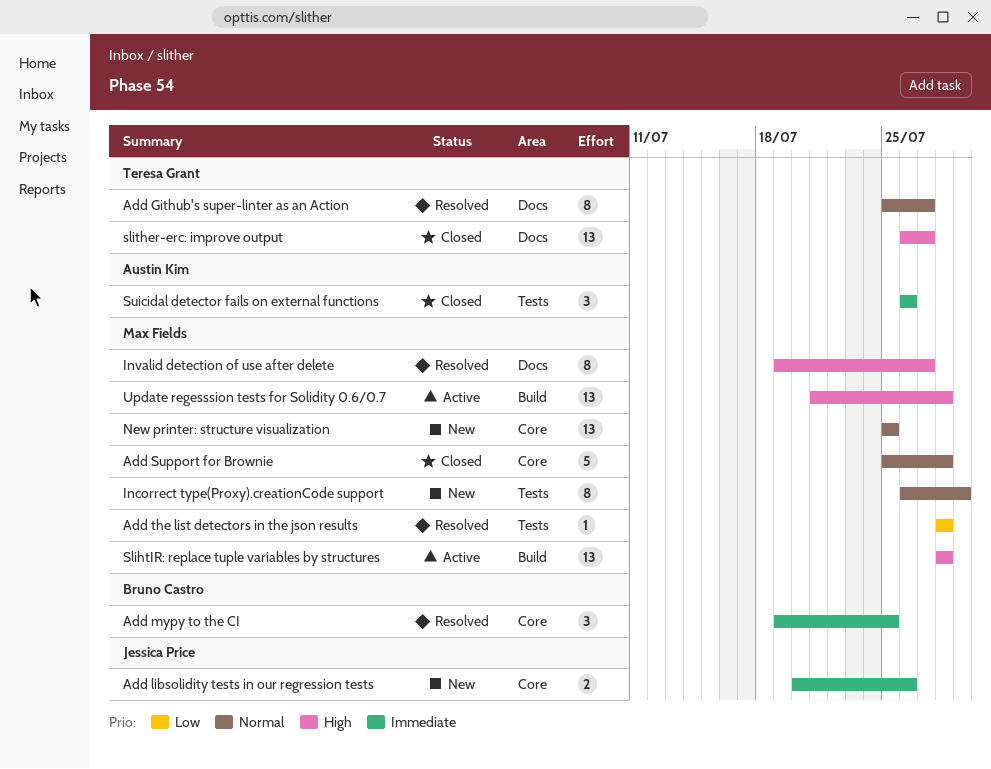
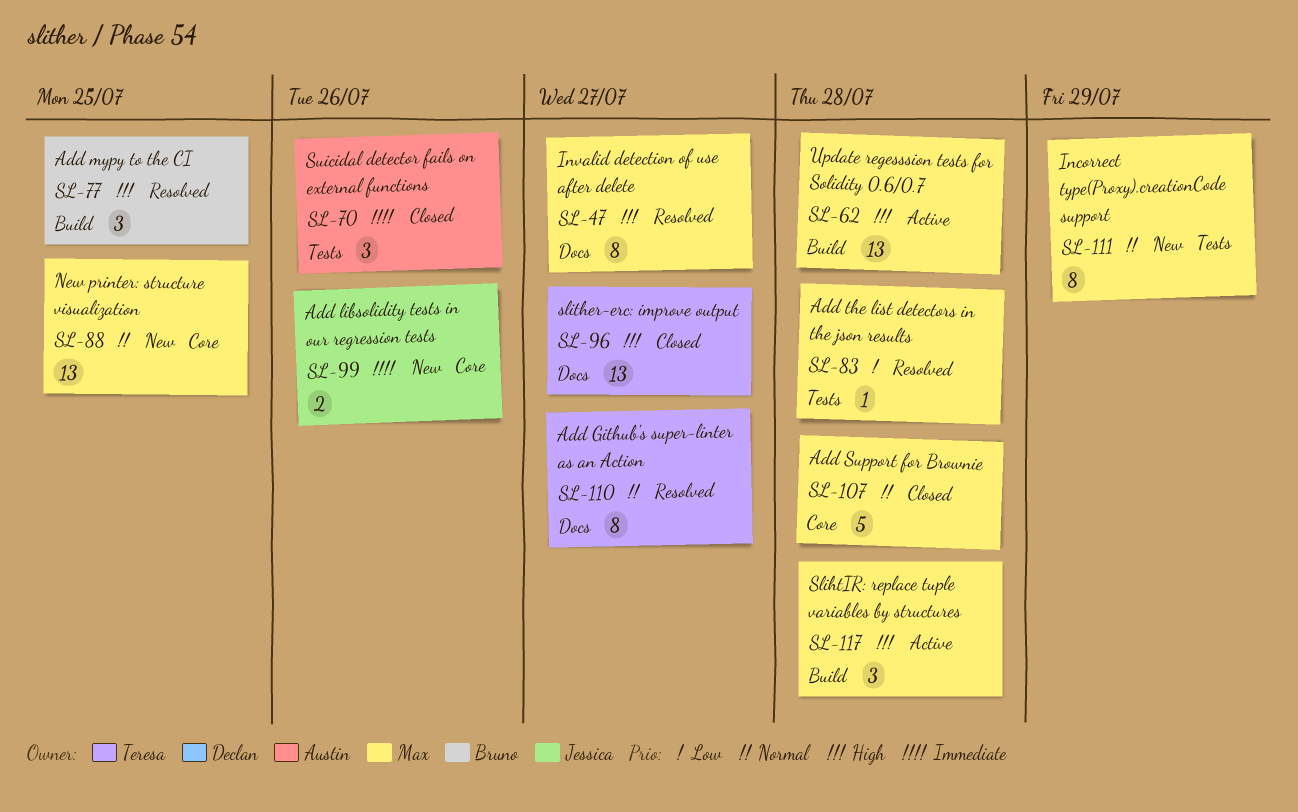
Add mypy to the CI, priority: Immediate -> High
Add mypy to the CI, label: Core -> Build
SlihtIR: replace tuple variables by structures, estimate: 13 -> 3

